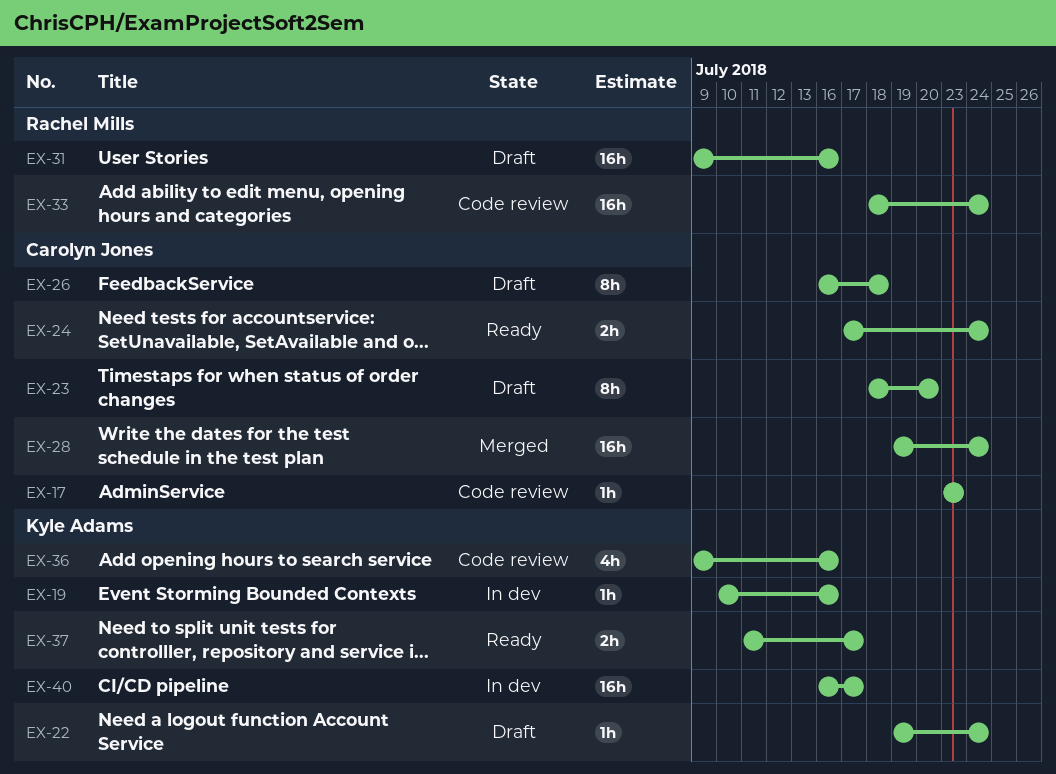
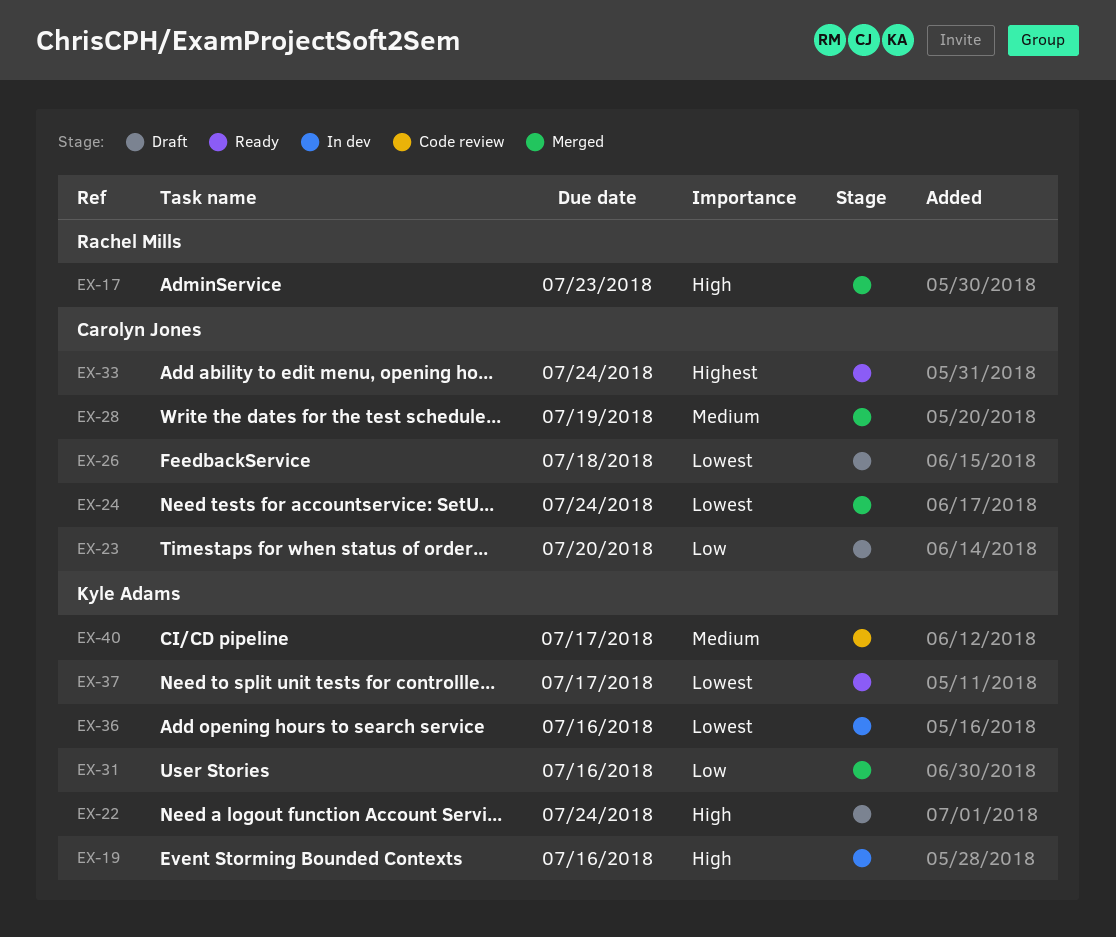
EX-17, status: Code review -> Merged
EX-17, owner: Carolyn Jones -> Rachel Mills
EX-24, status: Ready -> Merged
EX-28, due: Jul 24 -> Jul 19
EX-31, status: Draft -> Merged
EX-31, owner: Rachel Mills -> Kyle Adams
EX-33, status: Code review -> Ready
EX-33, owner: Rachel Mills -> Carolyn Jones
EX-36, status: Code review -> In dev
EX-40, status: In dev -> Code review

